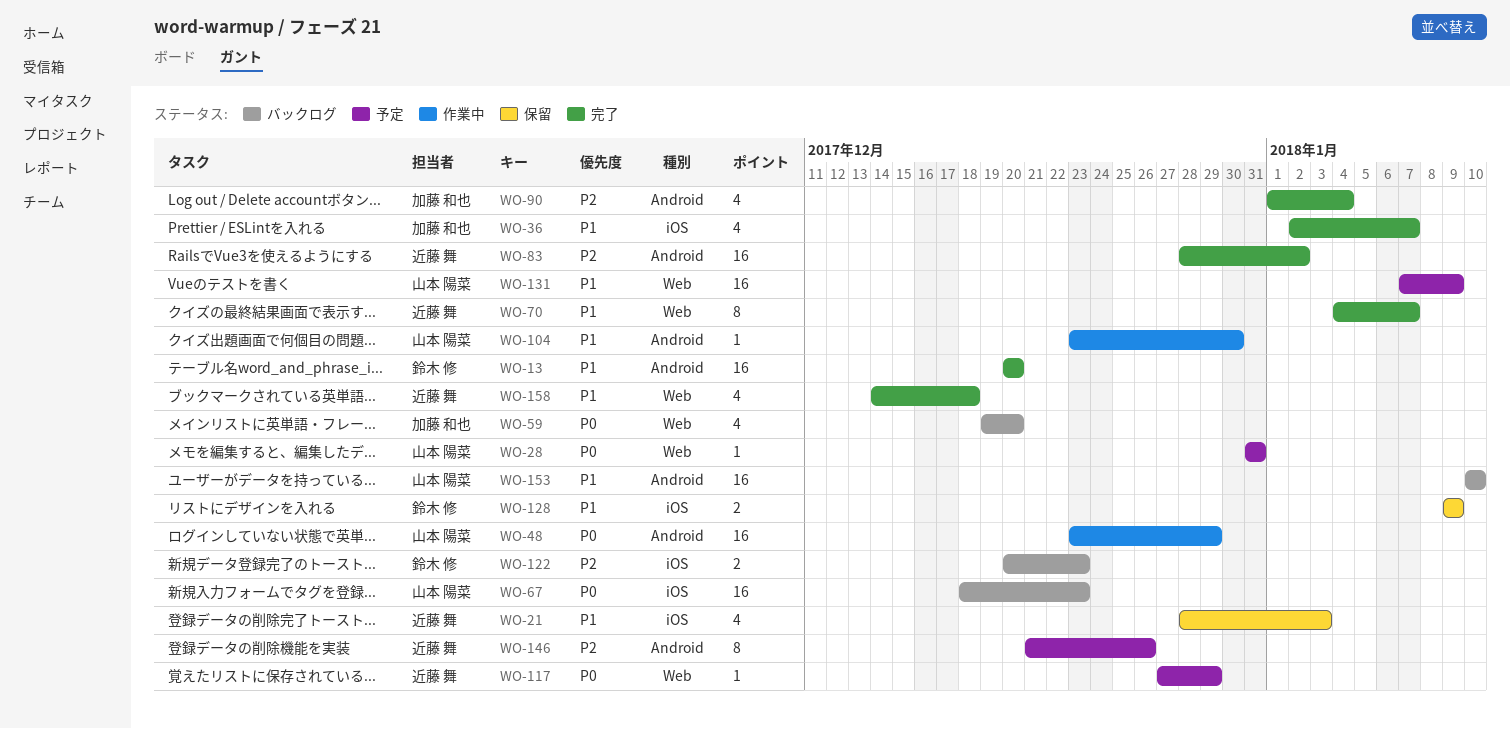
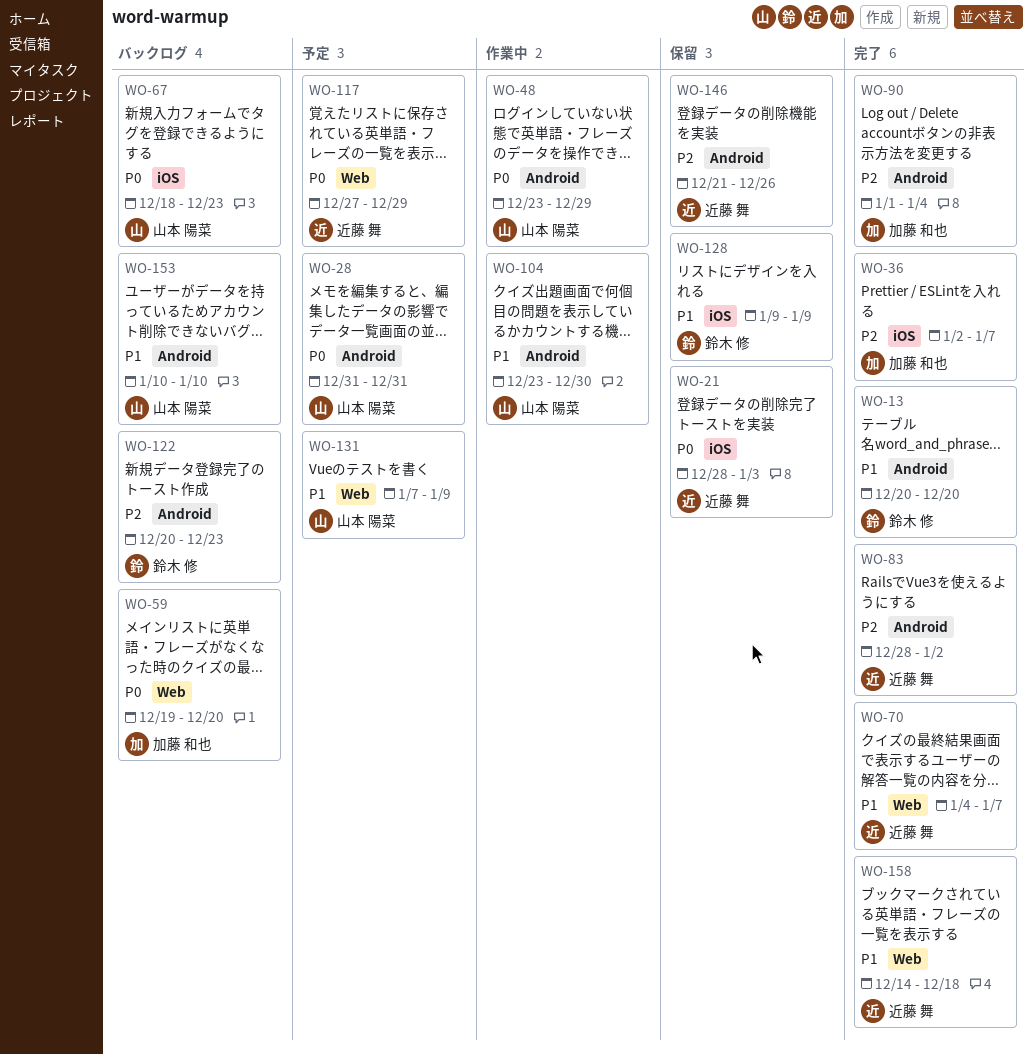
WO-21, priority: P1 -> P0
WO-28, label: Web -> Android
WO-36, priority: P1 -> P2
WO-122, label: iOS -> Android
WO-146, status: 予定 -> 保留

